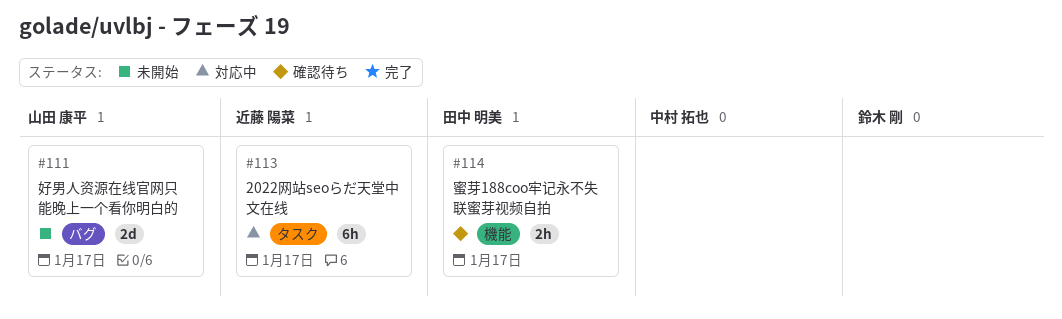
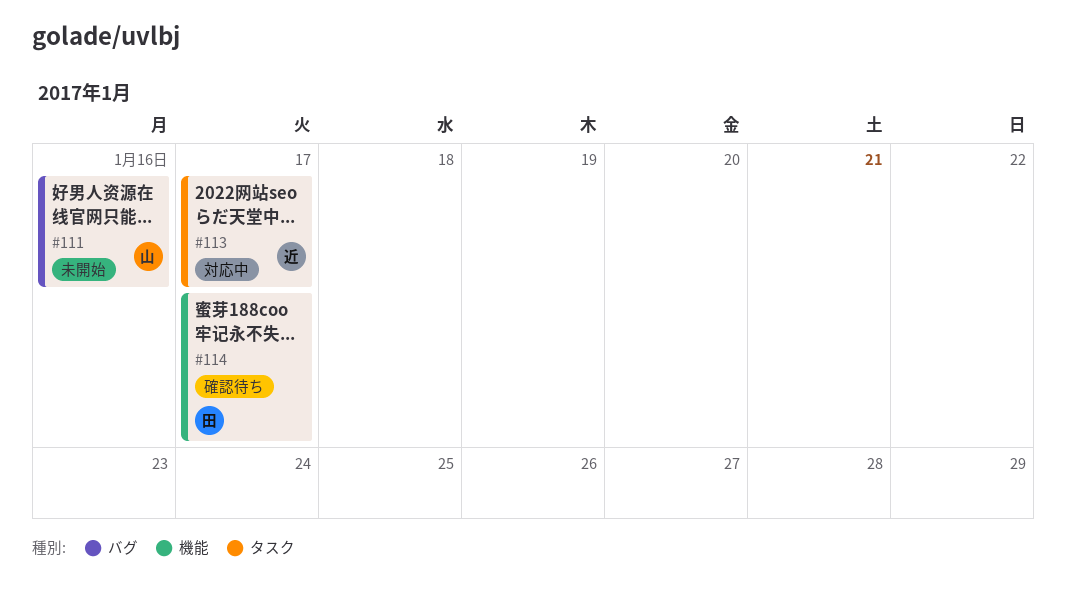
#111, due: Jan 17 -> Jan 16

